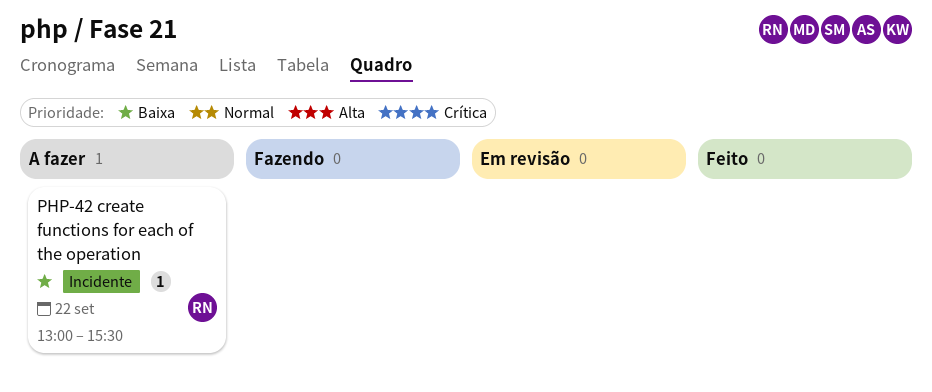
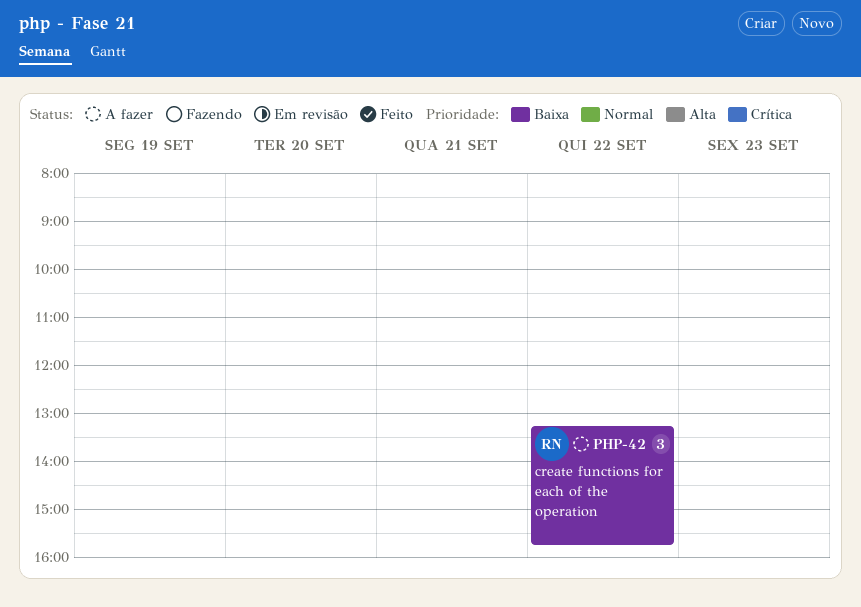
PHP-42, estimate: 1 -> 3
PHP-42, begins: 13:00 -> 13:15
PHP-42, ends: 15:30 -> 15:45

